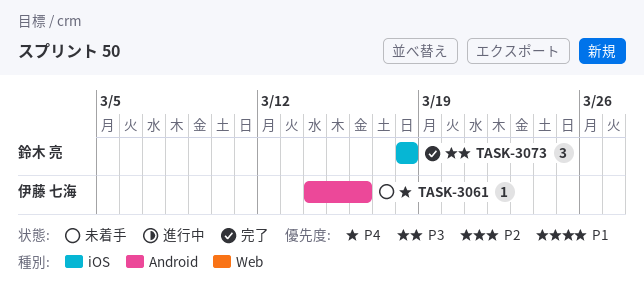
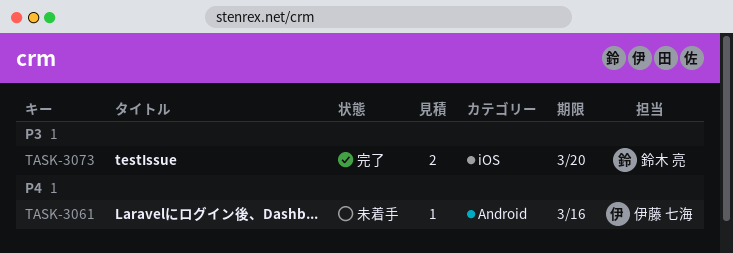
TASK-3073, estimate: 3 -> 2
TASK-3073, due: Mar 18 -> Mar 20

